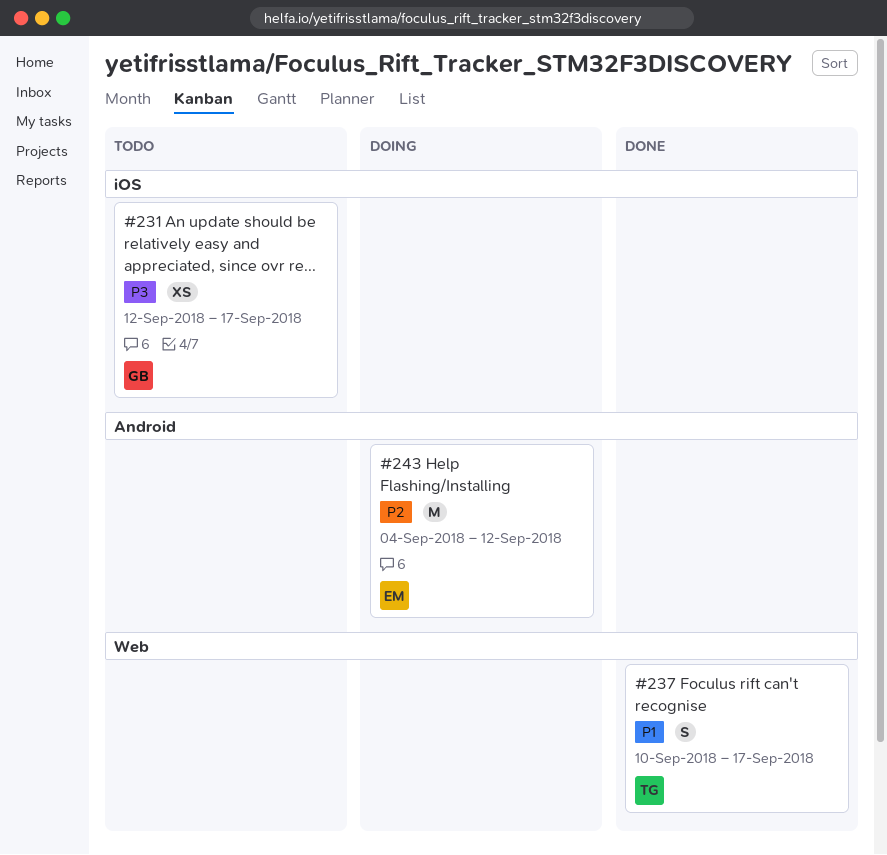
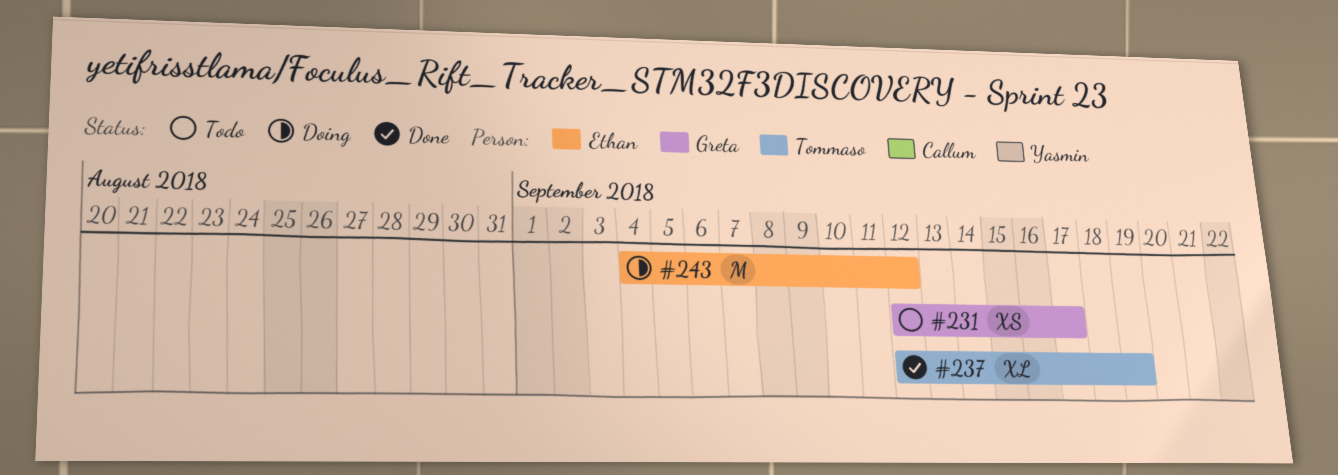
#237, estimate: S -> XL
#237, start: Sep 10 -> Sep 12
#237, due: Sep 17 -> Sep 19

